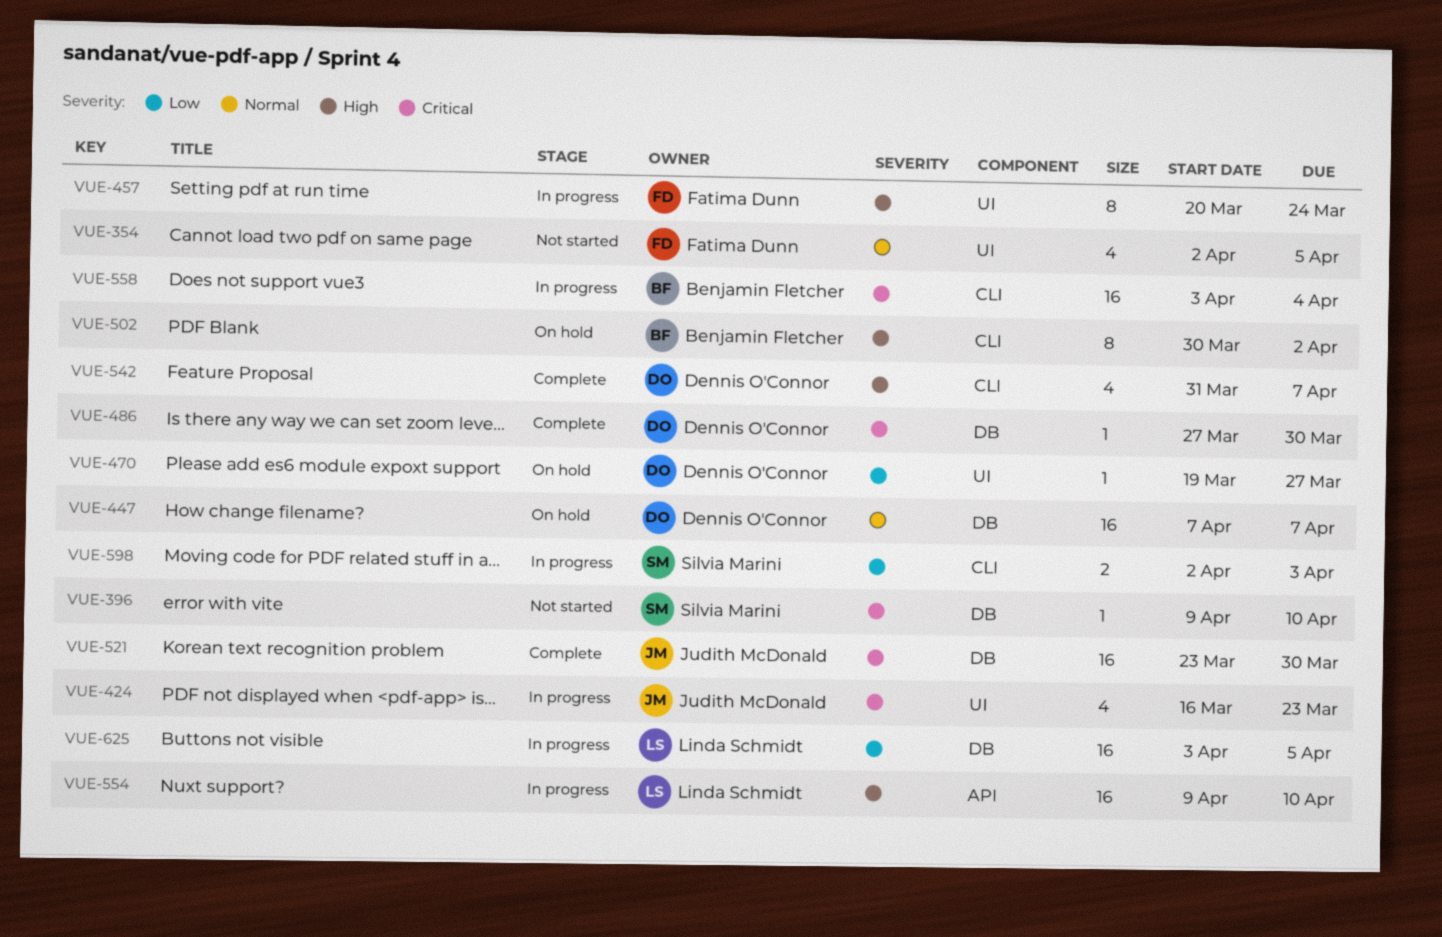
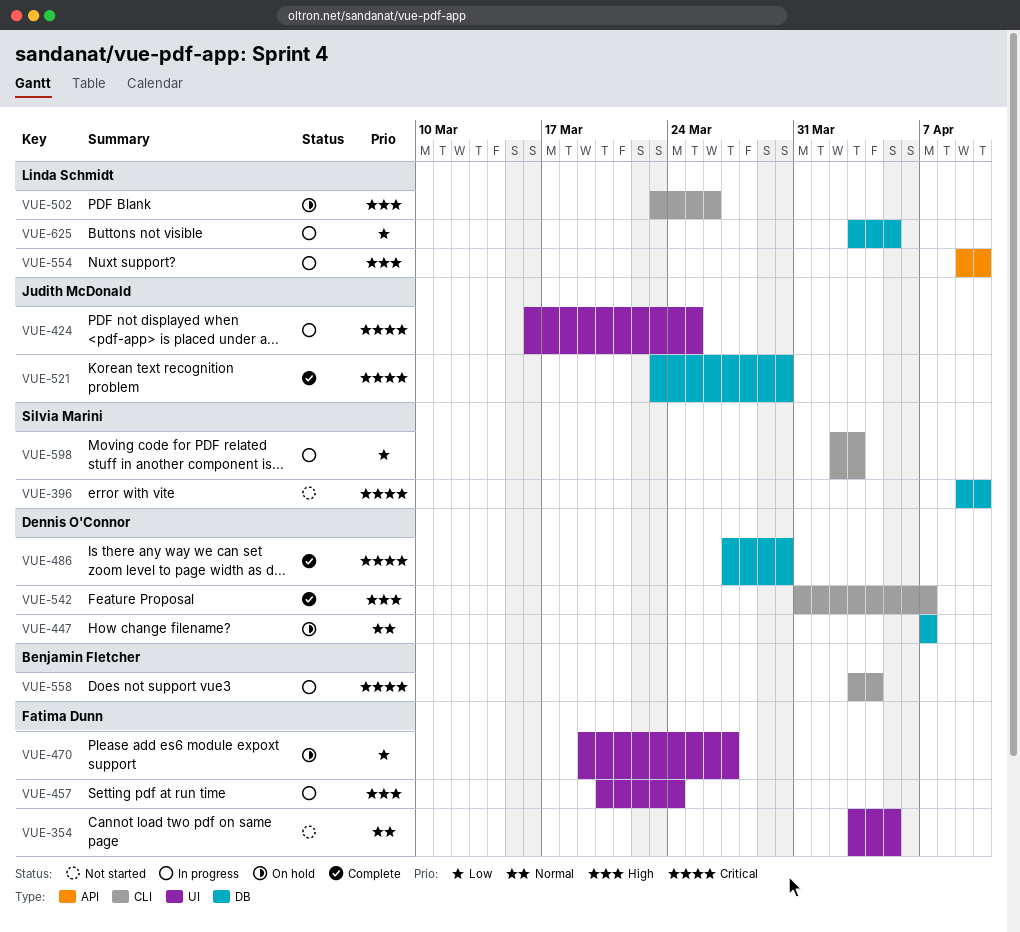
VUE-354, start: Apr 2 -> Apr 3
VUE-424, due: Mar 23 -> Mar 25
VUE-470, owner: Dennis O'Connor -> Fatima Dunn
VUE-502, owner: Benjamin Fletcher -> Linda Schmidt
VUE-502, start: Mar 30 -> Mar 23
VUE-502, due: Apr 2 -> Mar 26

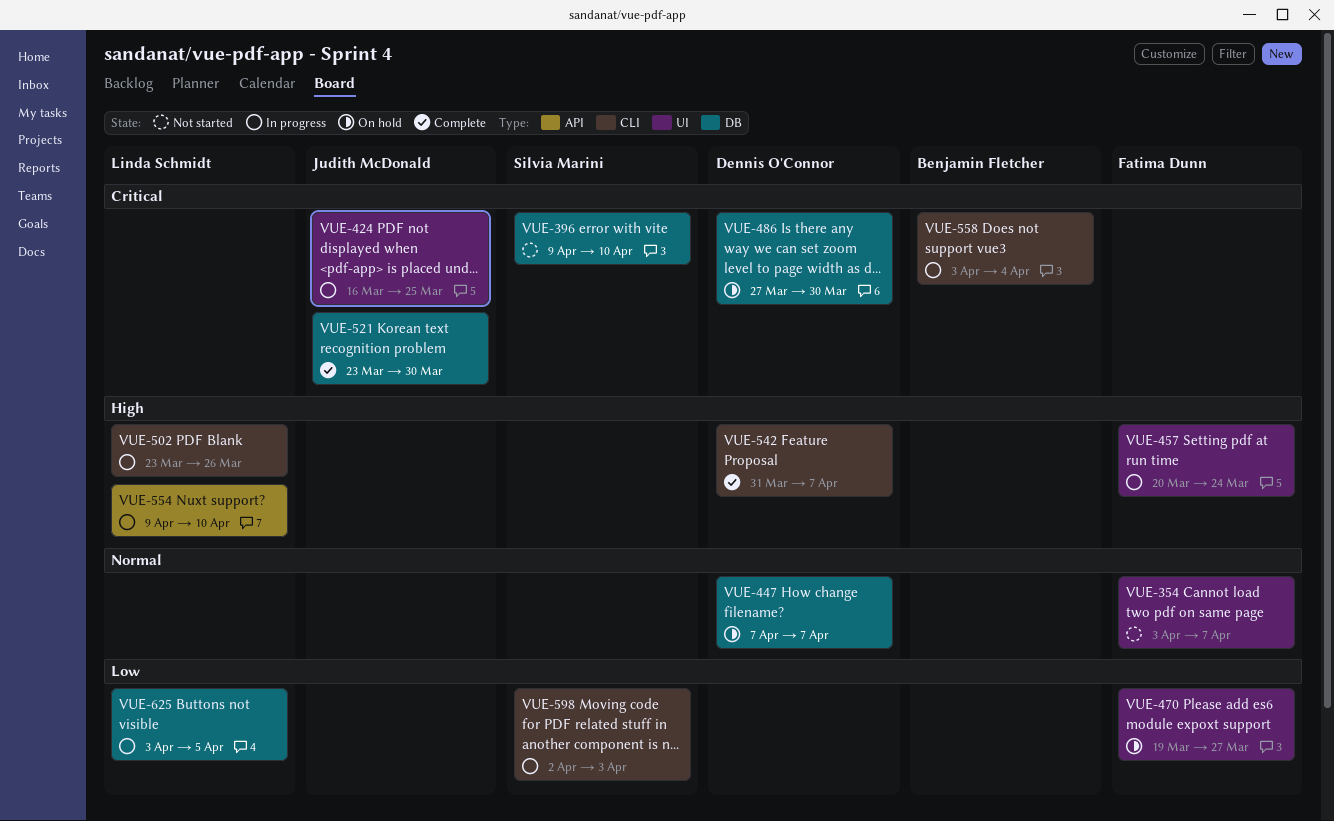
VUE-354, due: Apr 5 -> Apr 7
VUE-486, status: Complete -> On hold
VUE-502, status: On hold -> In progress

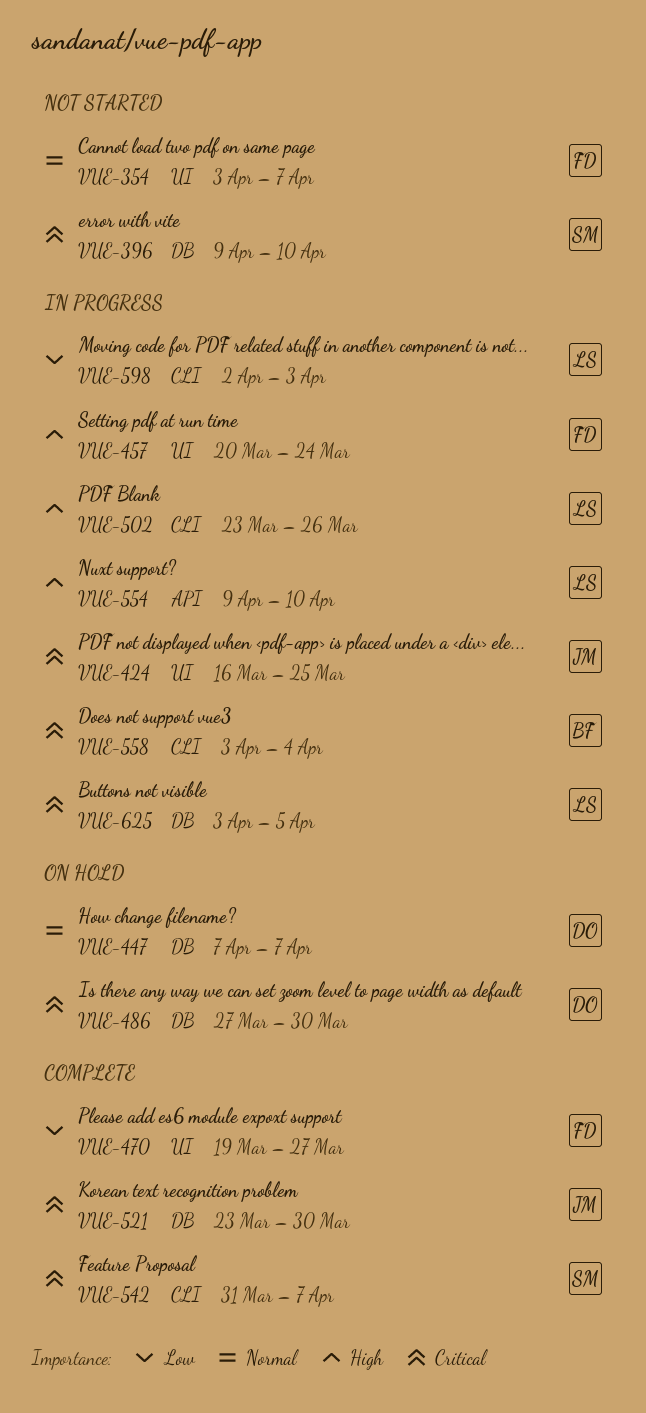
VUE-470, status: On hold -> Complete
VUE-542, owner: Dennis O'Connor -> Silvia Marini
VUE-542, priority: High -> Critical
VUE-598, owner: Silvia Marini -> Linda Schmidt
VUE-625, priority: Low -> Critical

